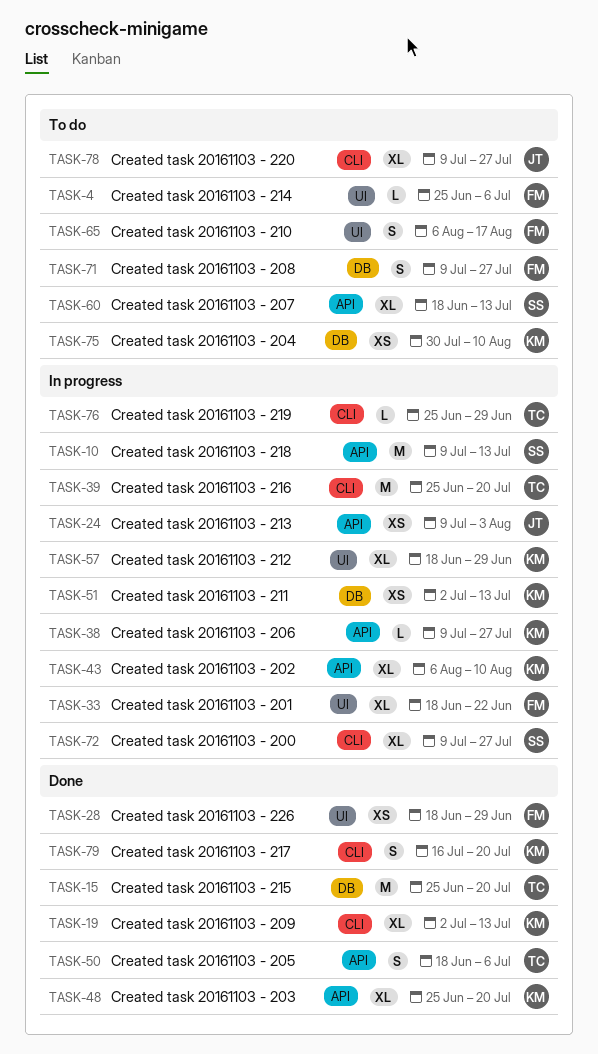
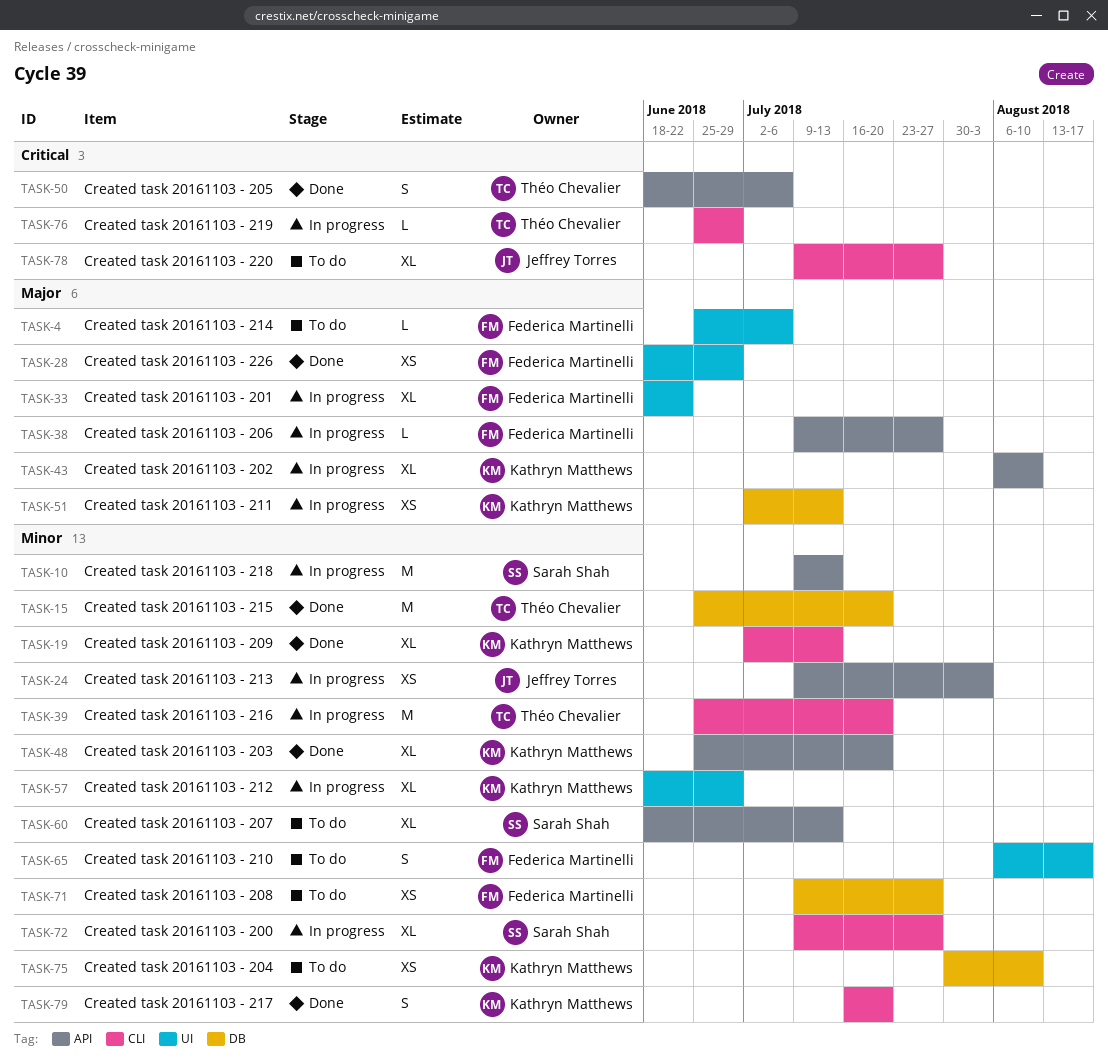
TASK-38, owner: Kathryn Matthews -> Federica Martinelli
TASK-71, estimate: S -> XS

